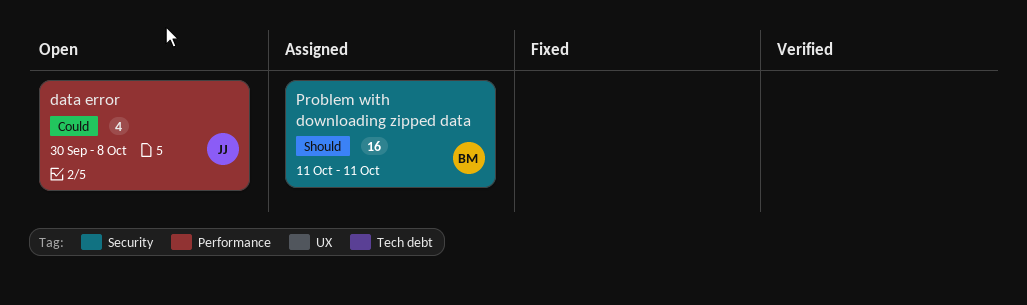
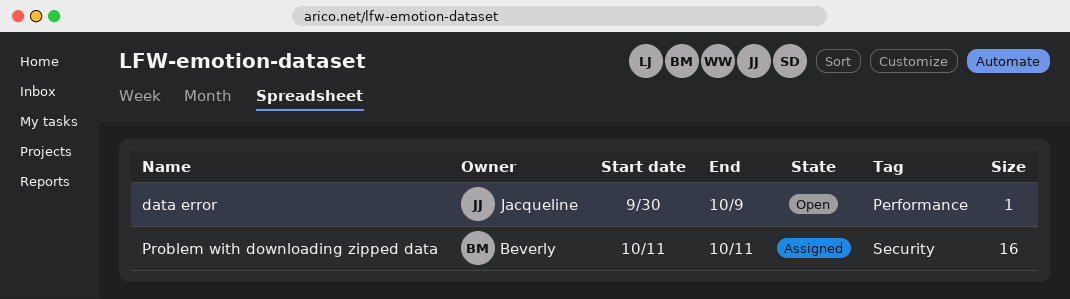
data error, estimate: 4 -> 1
data error, due: Oct 8 -> Oct 9

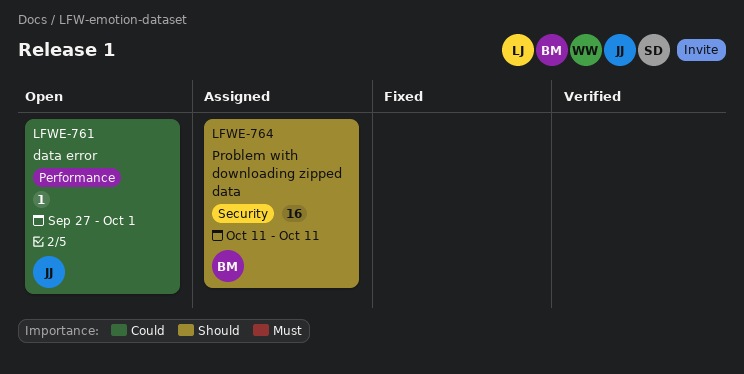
data error, start: Sep 30 -> Sep 27
data error, due: Oct 9 -> Oct 1

